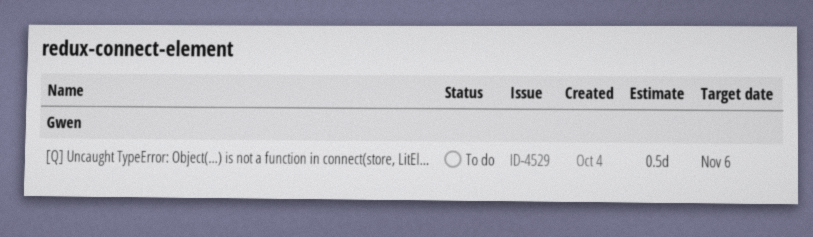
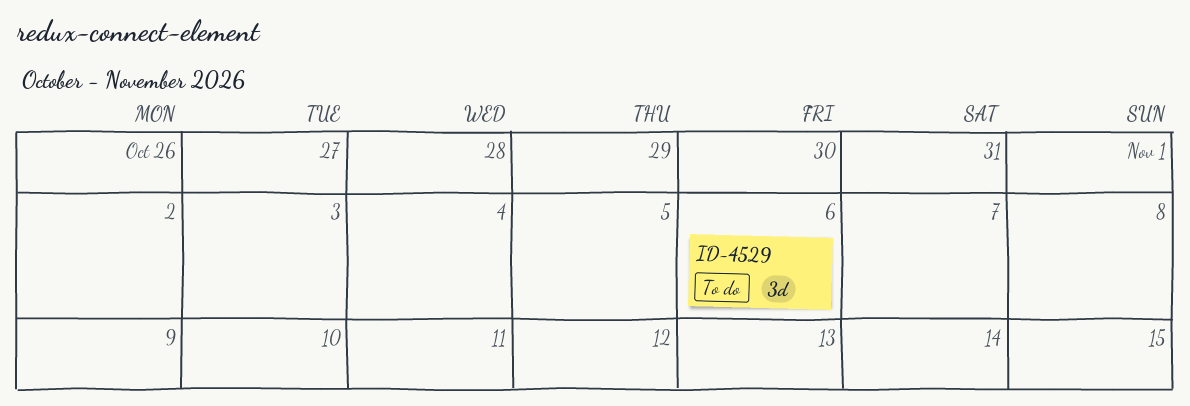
ID-4529, estimate: 0.5d -> 3d

